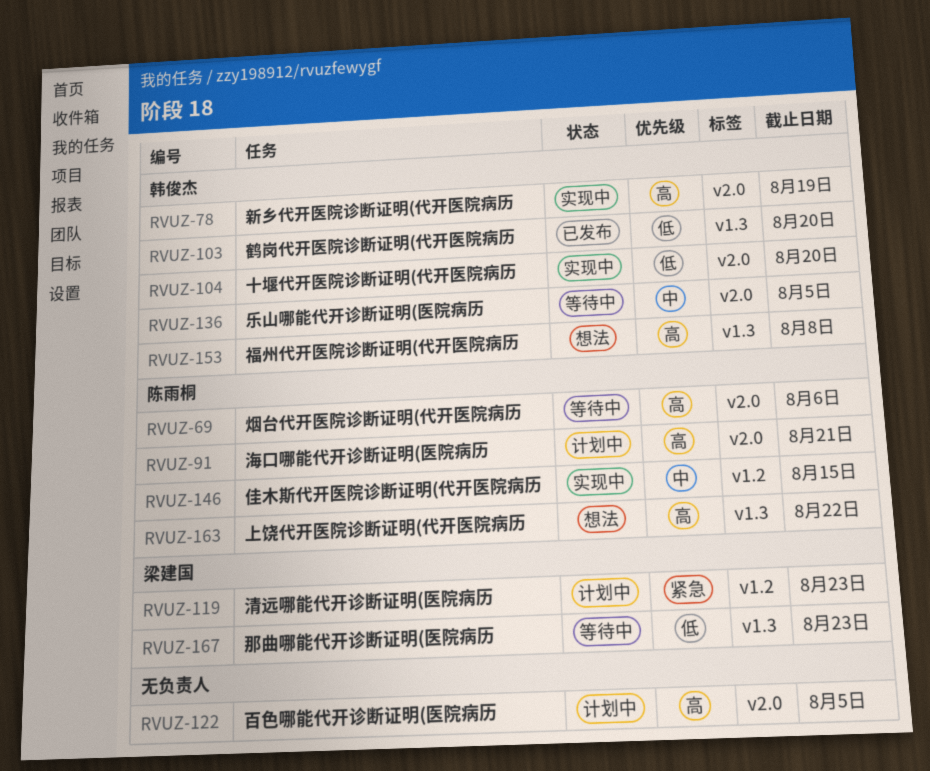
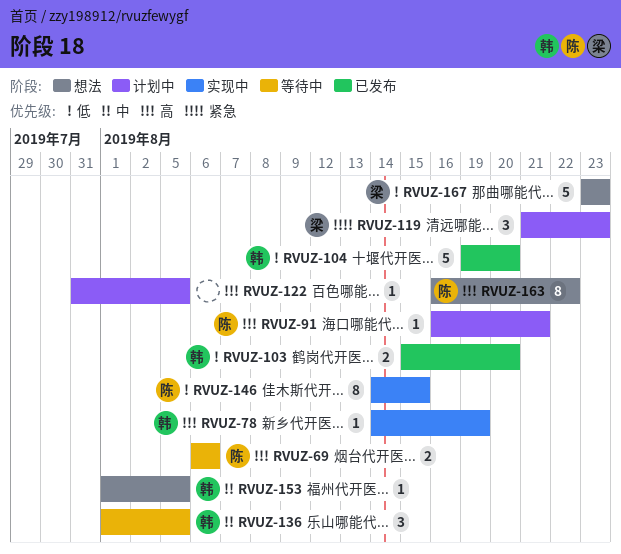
RVUZ-104, status: 实现中 -> 已发布
RVUZ-146, priority: 中 -> 低
RVUZ-153, priority: 高 -> 中
RVUZ-153, due: Aug 8 -> Aug 5
RVUZ-167, status: 等待中 -> 想法

